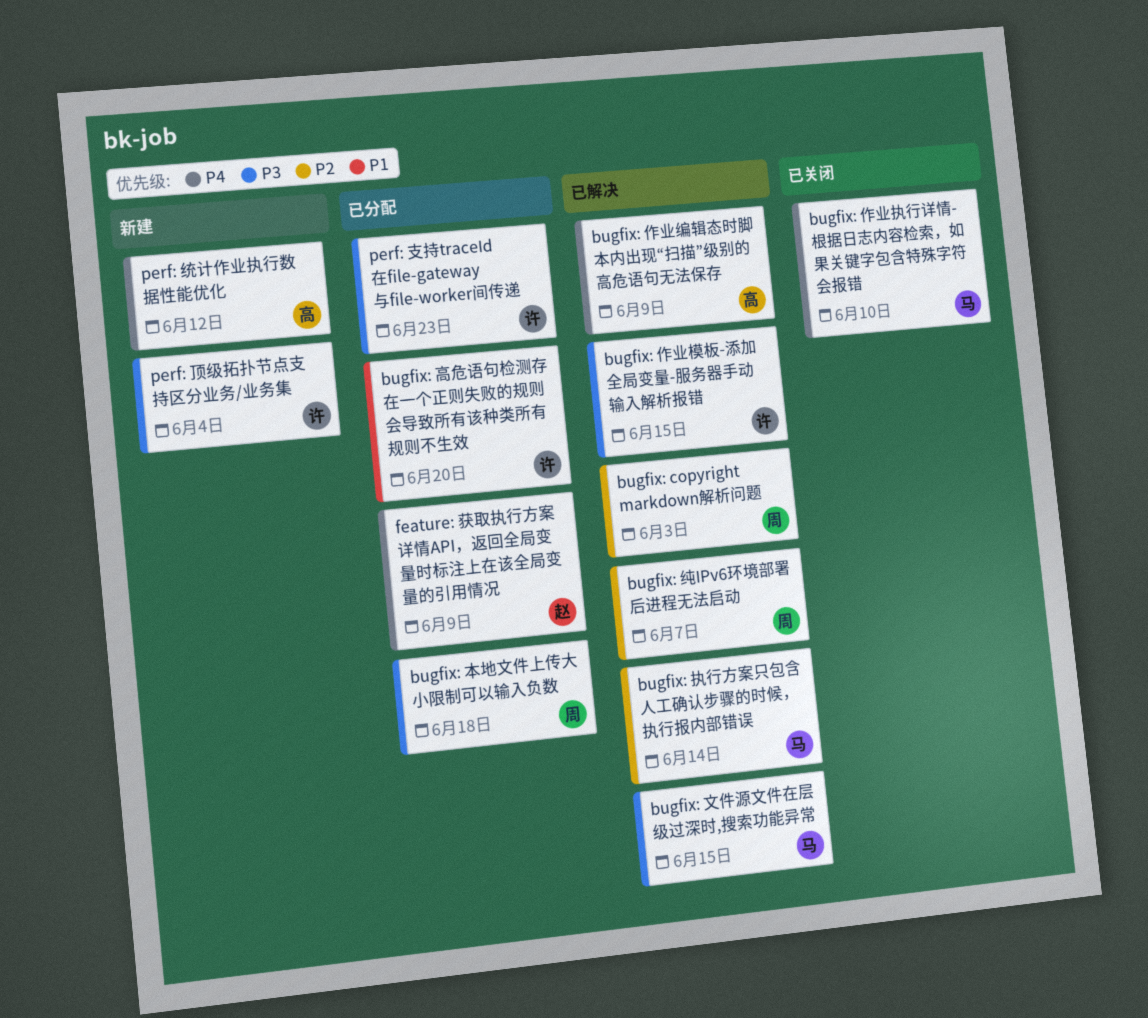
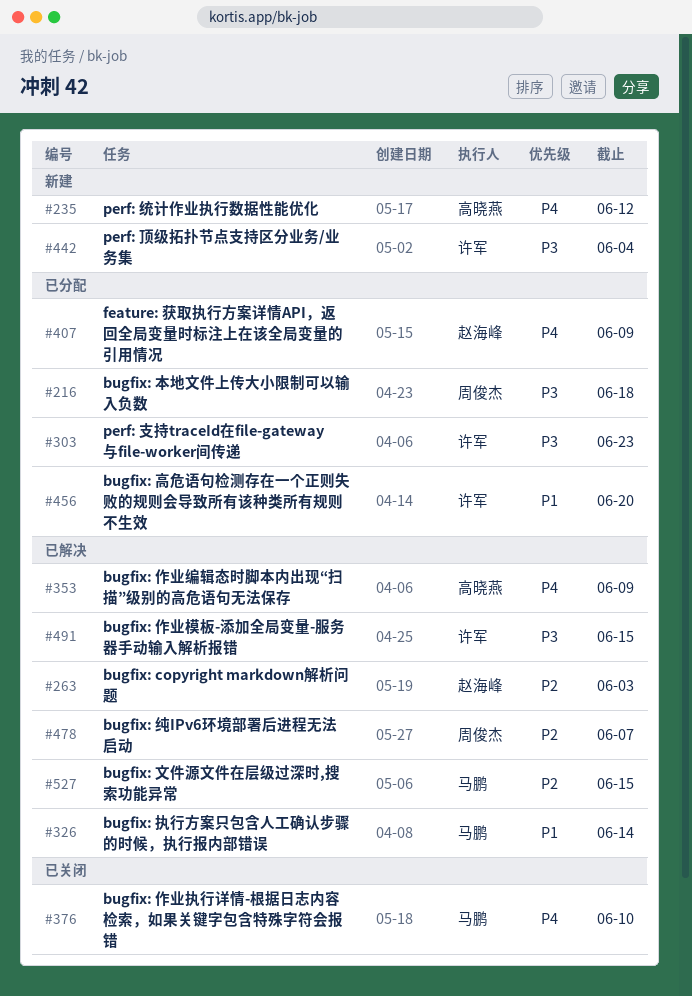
bugfix: copyright markdown解析问题, owner: 周俊杰 -> 赵海峰
bugfix: 执行方案只包含人工确认步骤的时候，执行报内部错误, priority: P2 -> P1
bugfix: 文件源文件在层级过深时,搜索功能异常, priority: P3 -> P2

